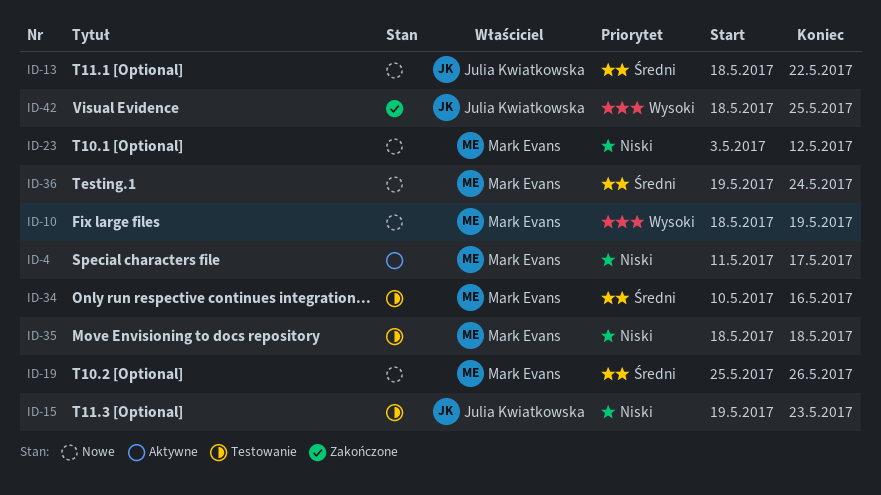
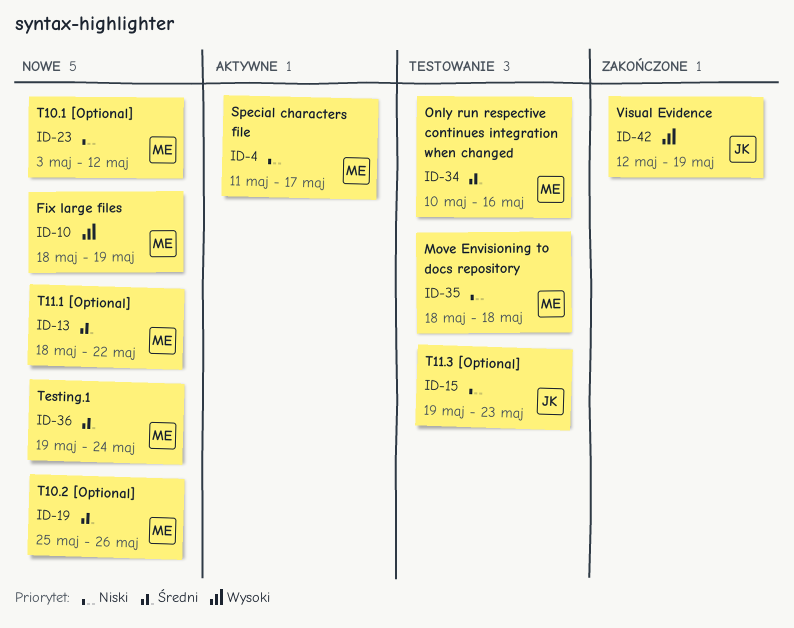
ID-13, owner: Julia Kwiatkowska -> Mark Evans
ID-42, start: May 18 -> May 12
ID-42, due: May 25 -> May 19

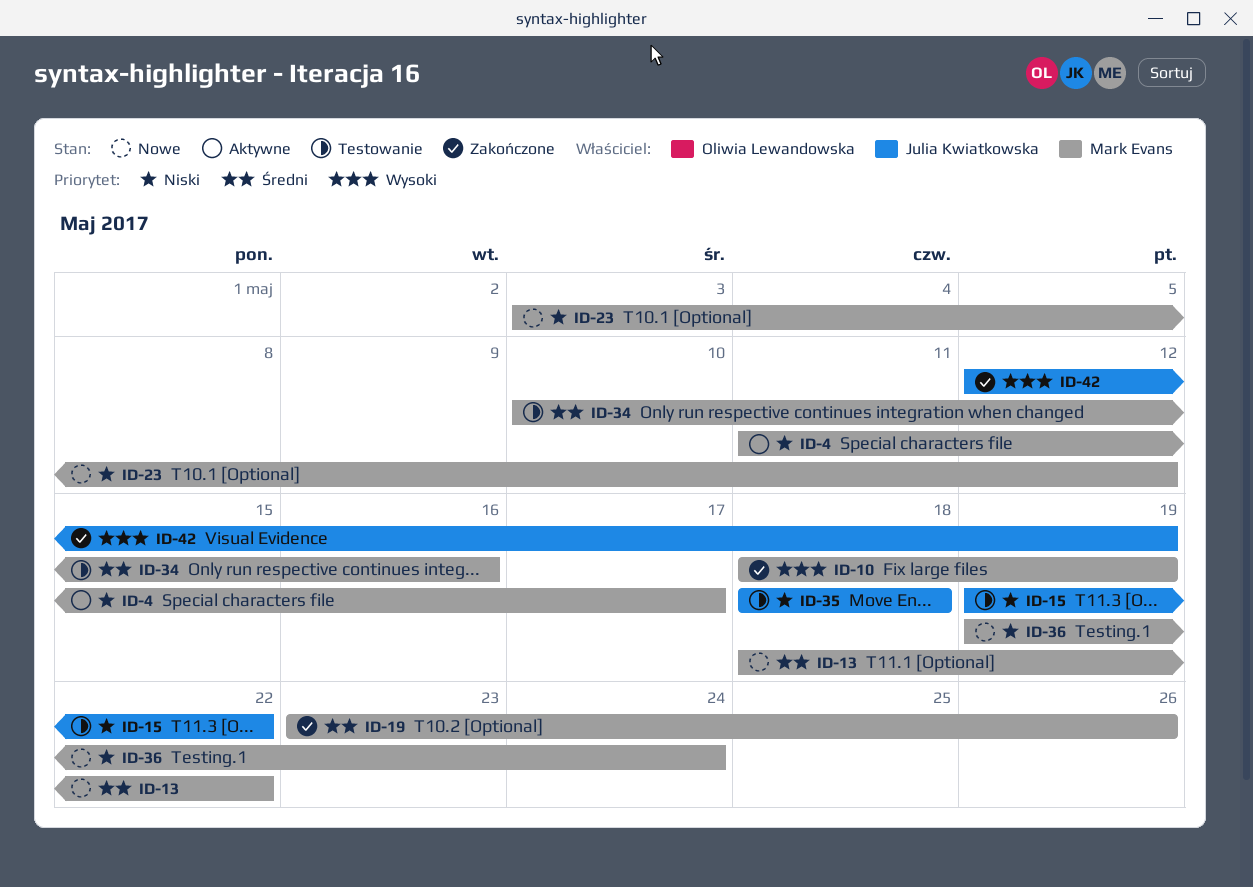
ID-10, status: Nowe -> Zakończone
ID-15, due: May 23 -> May 22
ID-19, status: Nowe -> Zakończone
ID-19, start: May 25 -> May 23
ID-35, owner: Mark Evans -> Julia Kwiatkowska
ID-36, priority: Średni -> Niski

